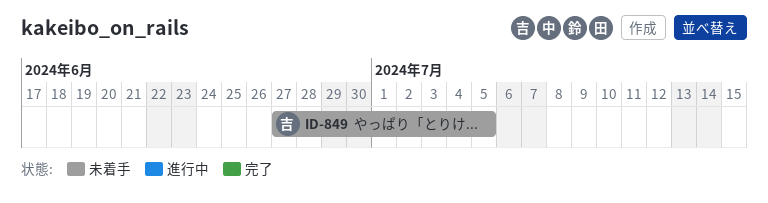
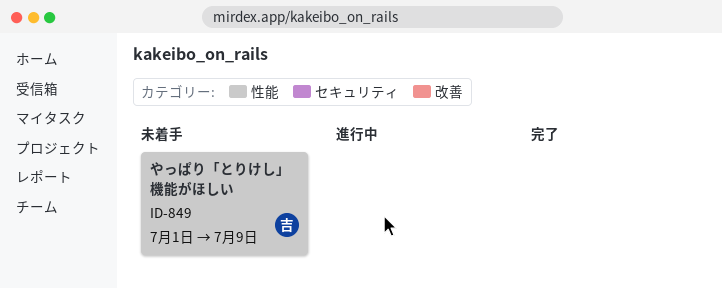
ID-849, start: Jun 27 -> Jul 1
ID-849, due: Jul 5 -> Jul 9

